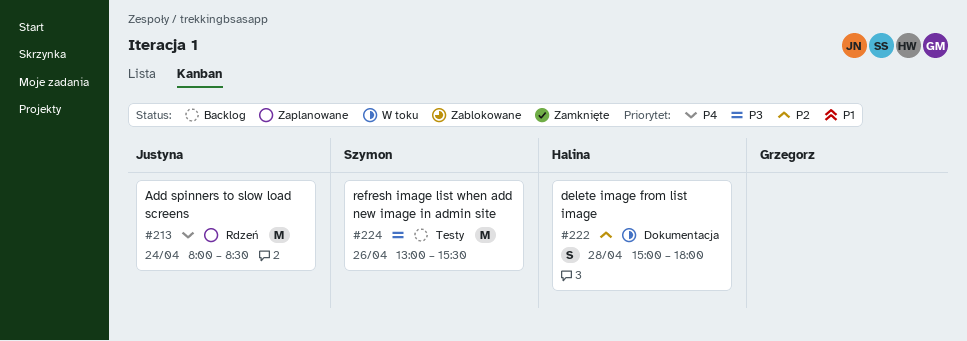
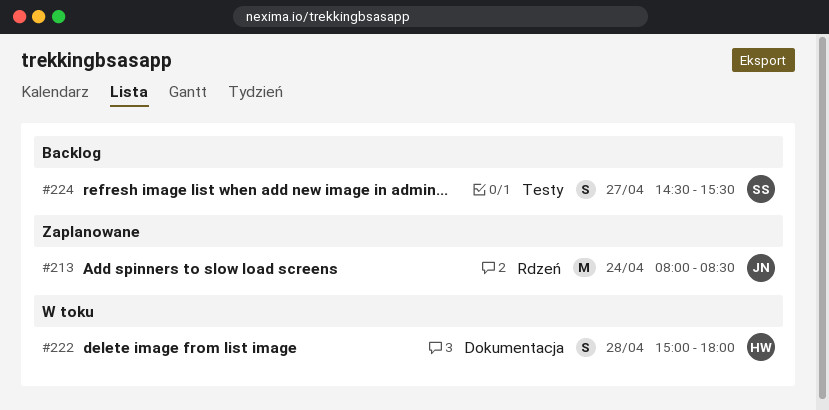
#224, estimate: M -> S
#224, day: Apr 26 -> Apr 27
#224, begins: 13:00 -> 14:30

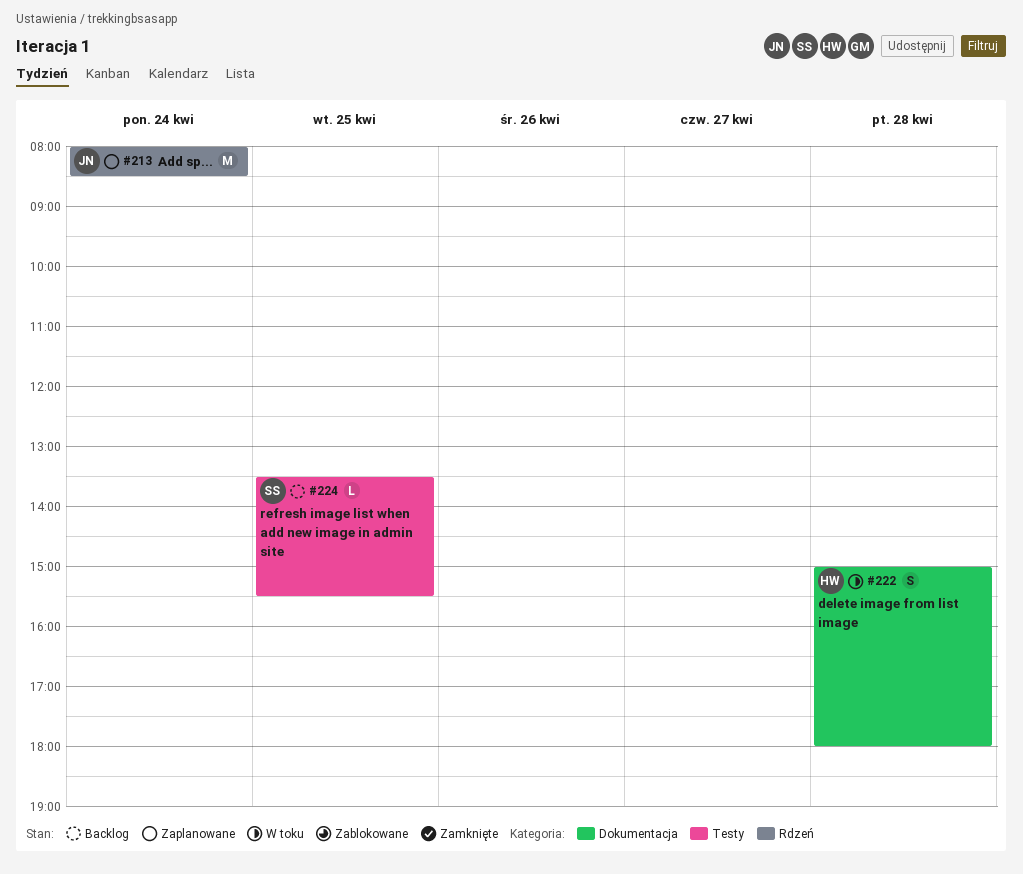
#224, estimate: S -> L
#224, day: Apr 27 -> Apr 25
#224, begins: 14:30 -> 13:30

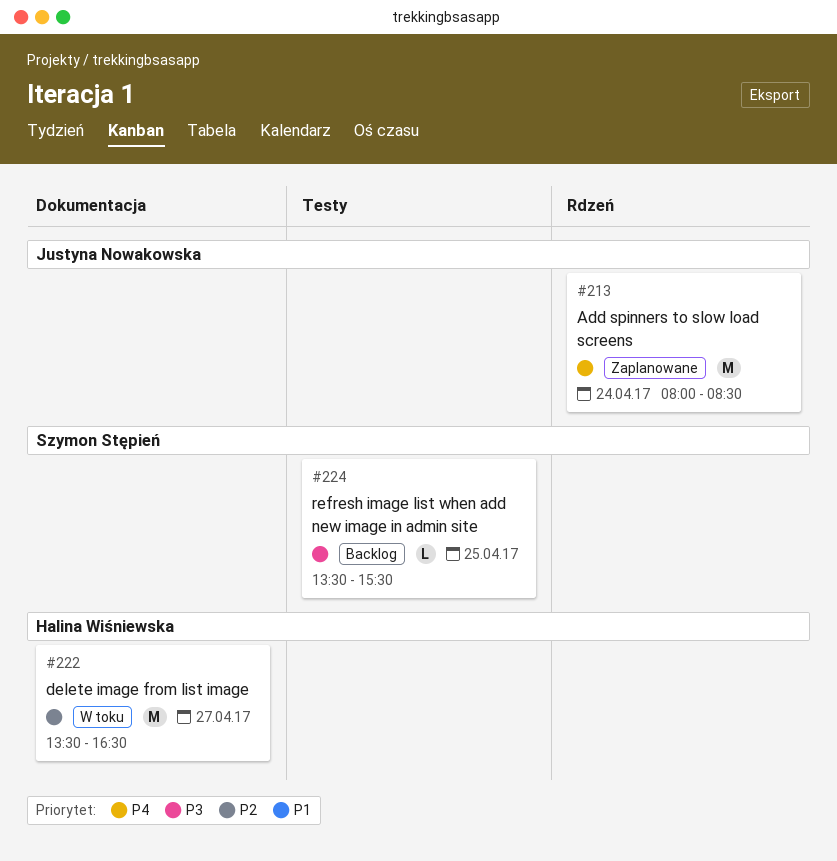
#222, estimate: S -> M
#222, day: Apr 28 -> Apr 27
#222, begins: 15:00 -> 13:30
#222, ends: 18:00 -> 16:30

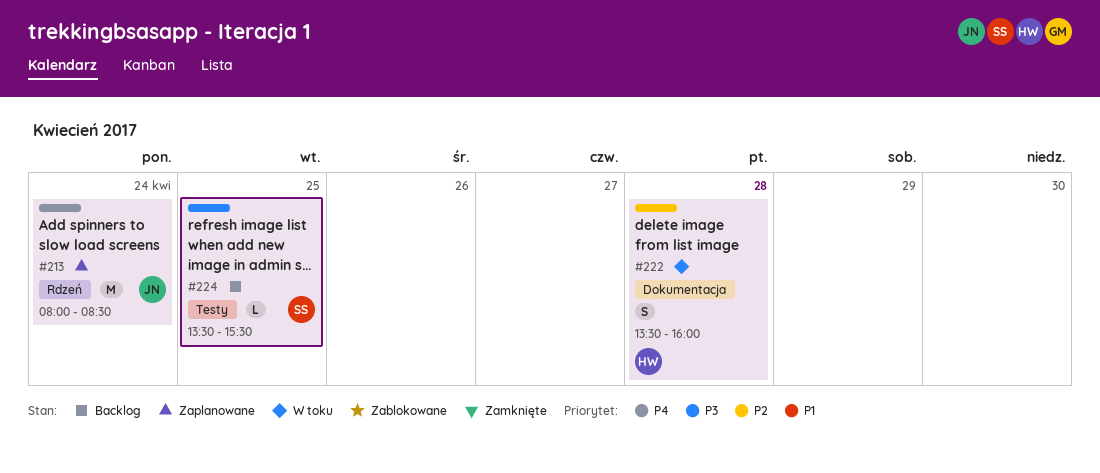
#222, estimate: M -> S
#222, day: Apr 27 -> Apr 28
#222, ends: 16:30 -> 16:00

